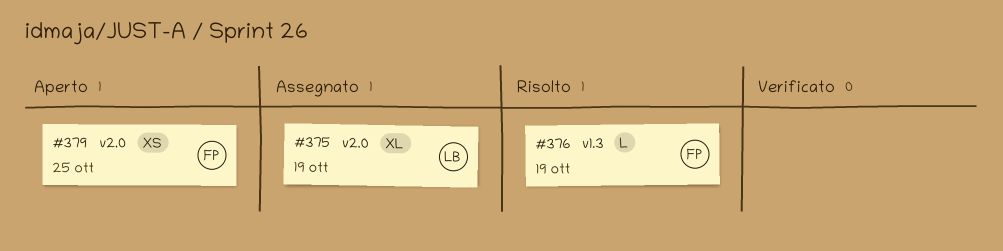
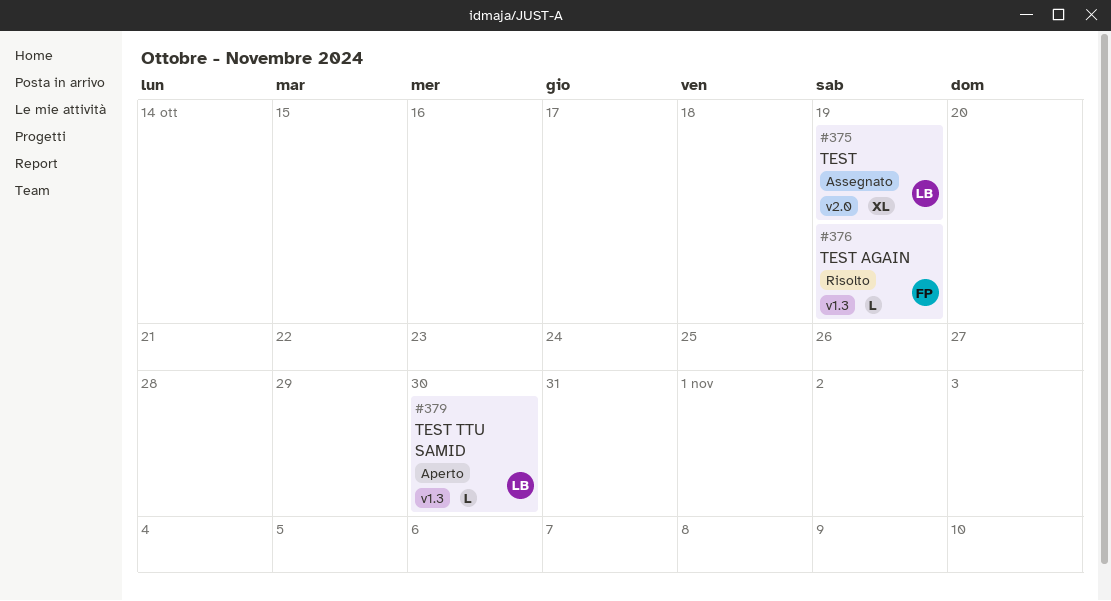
#379, owner: FP -> LB
#379, label: v2.0 -> v1.3
#379, estimate: XS -> L
#379, due: Oct 25 -> Oct 30

